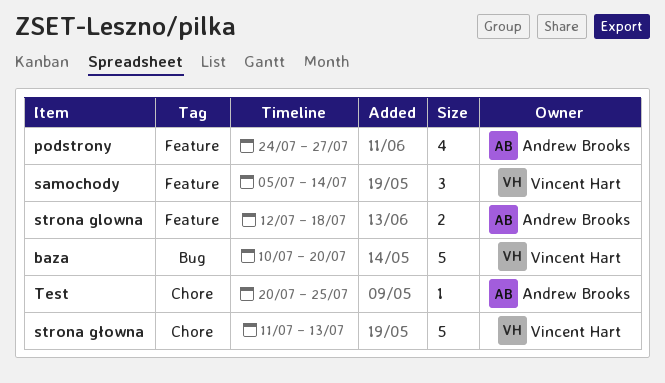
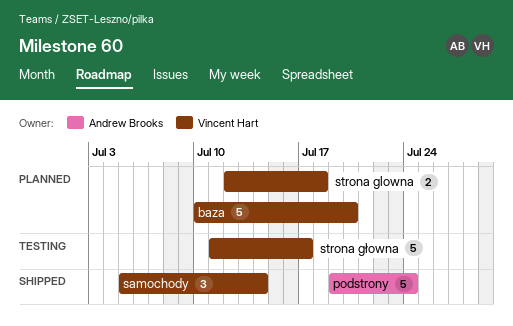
podstrony, estimate: 4 -> 5
podstrony, start: Jul 24 -> Jul 19
podstrony, due: Jul 27 -> Jul 24
strona glowna, owner: Andrew Brooks -> Vincent Hart
strona głowna, due: Jul 13 -> Jul 17
Test: present -> none

